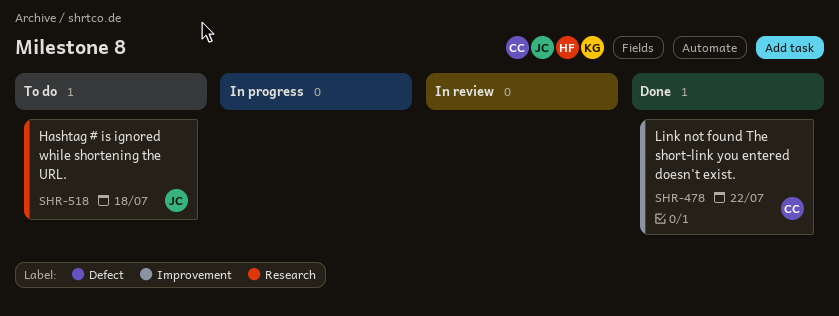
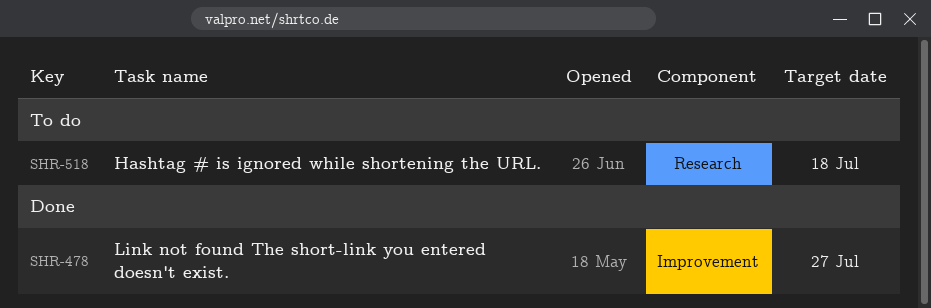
SHR-478, due: Jul 22 -> Jul 27

